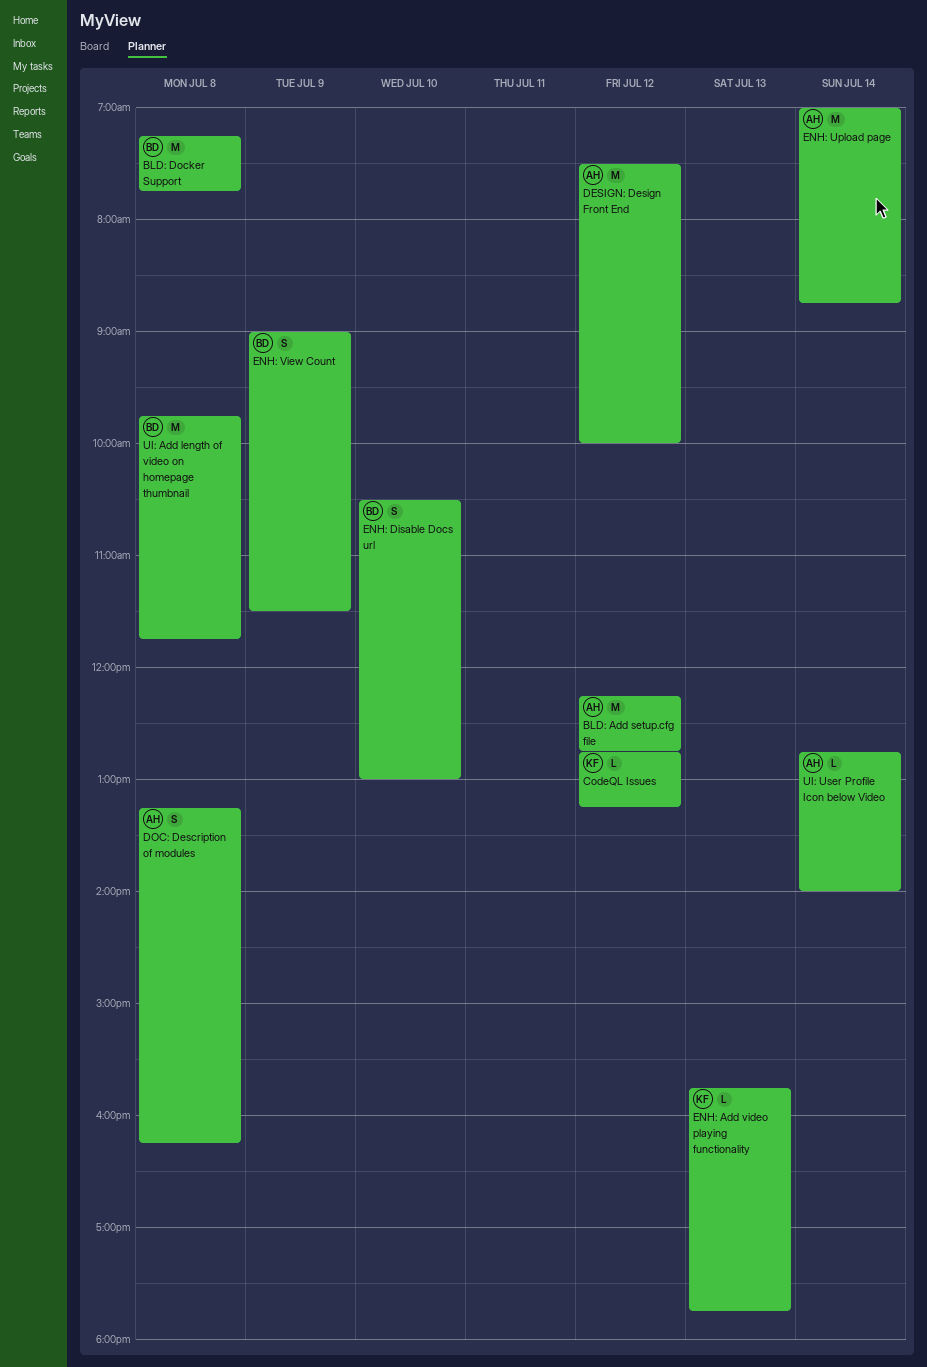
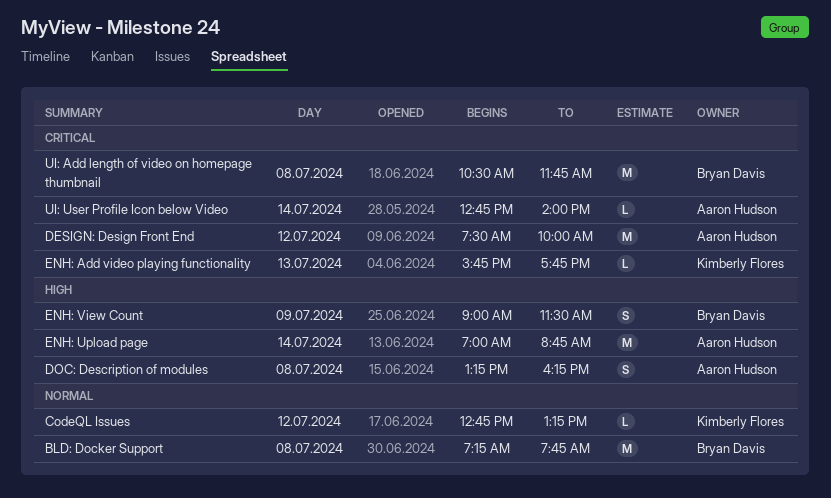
BLD: Add setup.cfg file: present -> none
ENH: Disable Docs url: present -> none
UI: Add length of video on homepage thumbnail, begins: 09:45 -> 10:30

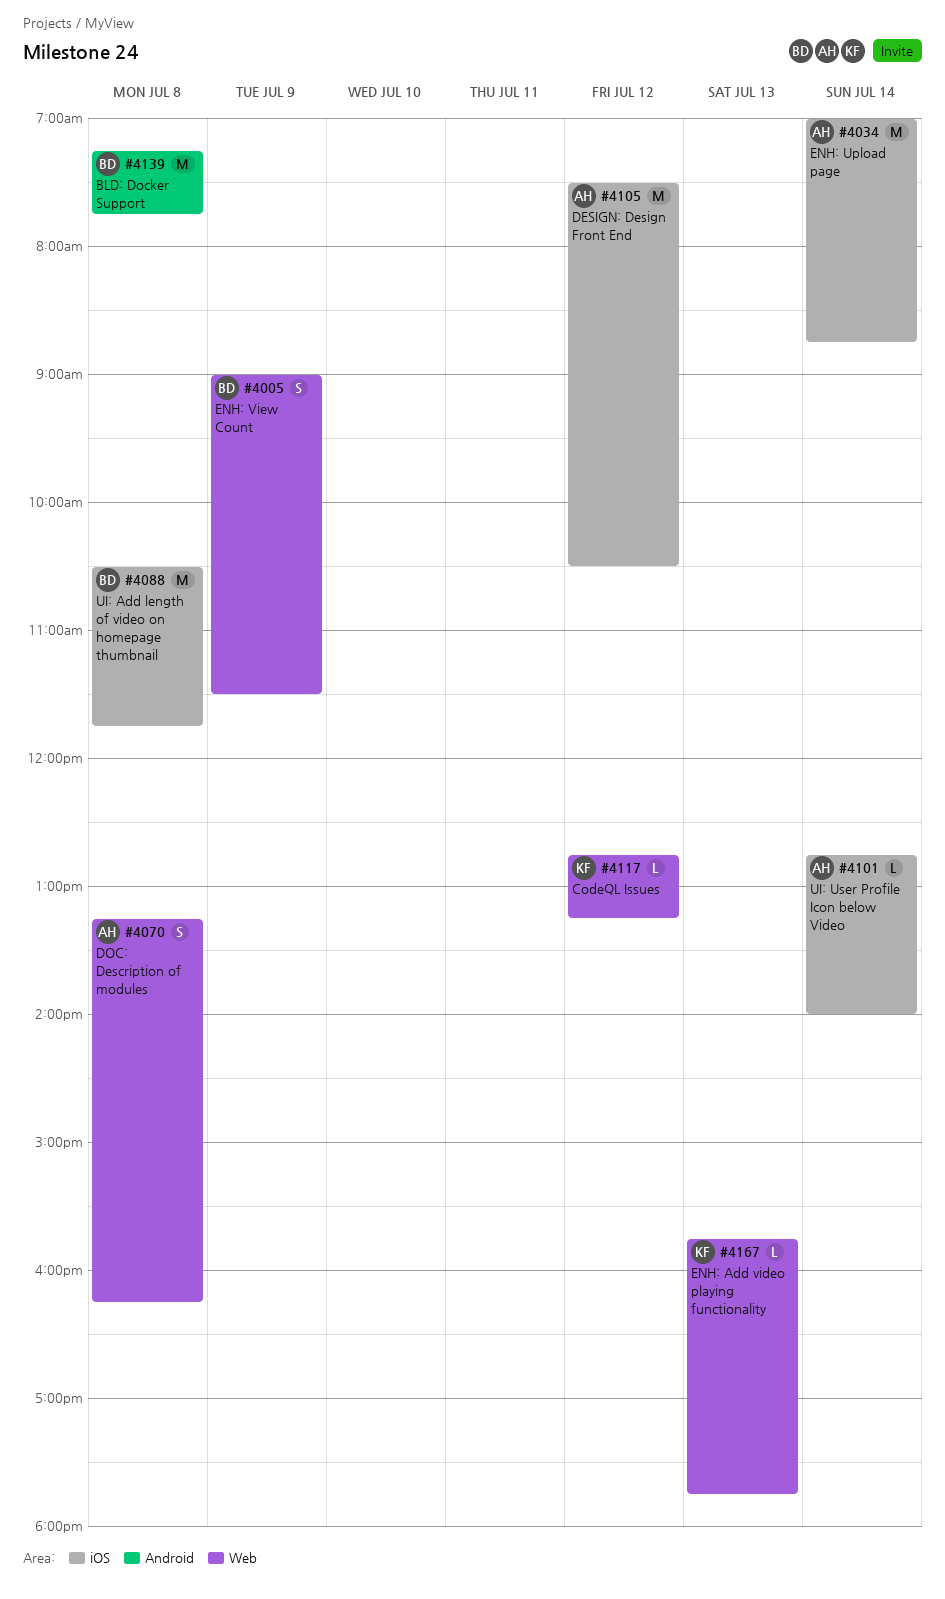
DESIGN: Design Front End, ends: 10:00 -> 10:30

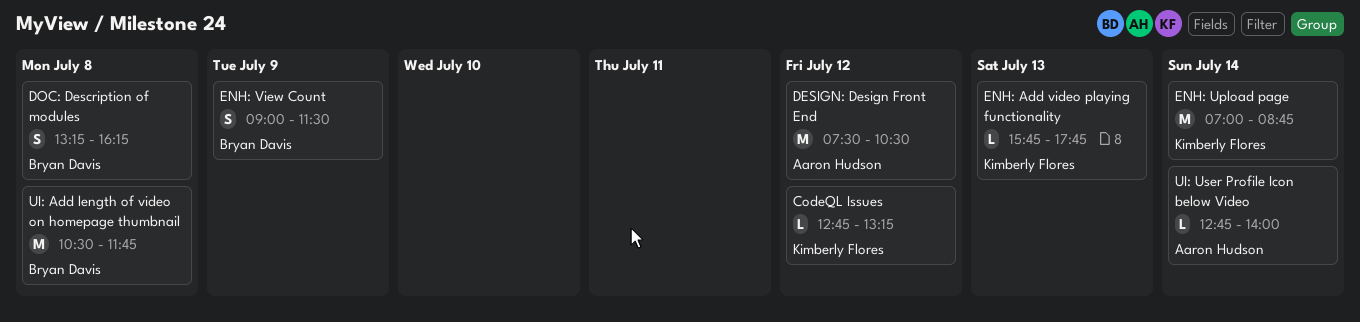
BLD: Docker Support: present -> none
DOC: Description of modules, owner: Aaron Hudson -> Bryan Davis
ENH: Upload page, owner: Aaron Hudson -> Kimberly Flores

